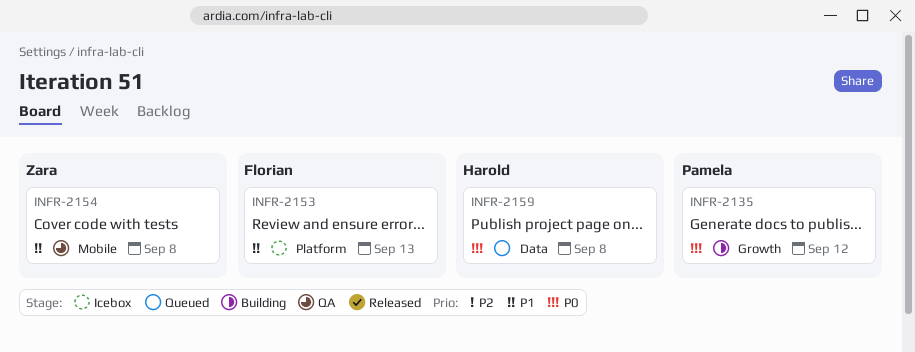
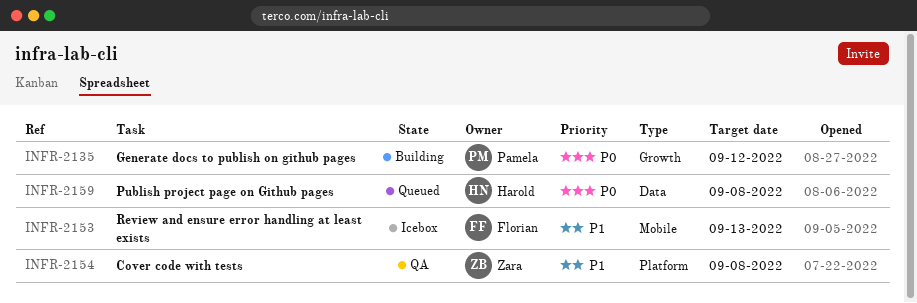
INFR-2153, label: Platform -> Mobile
INFR-2154, label: Mobile -> Platform

